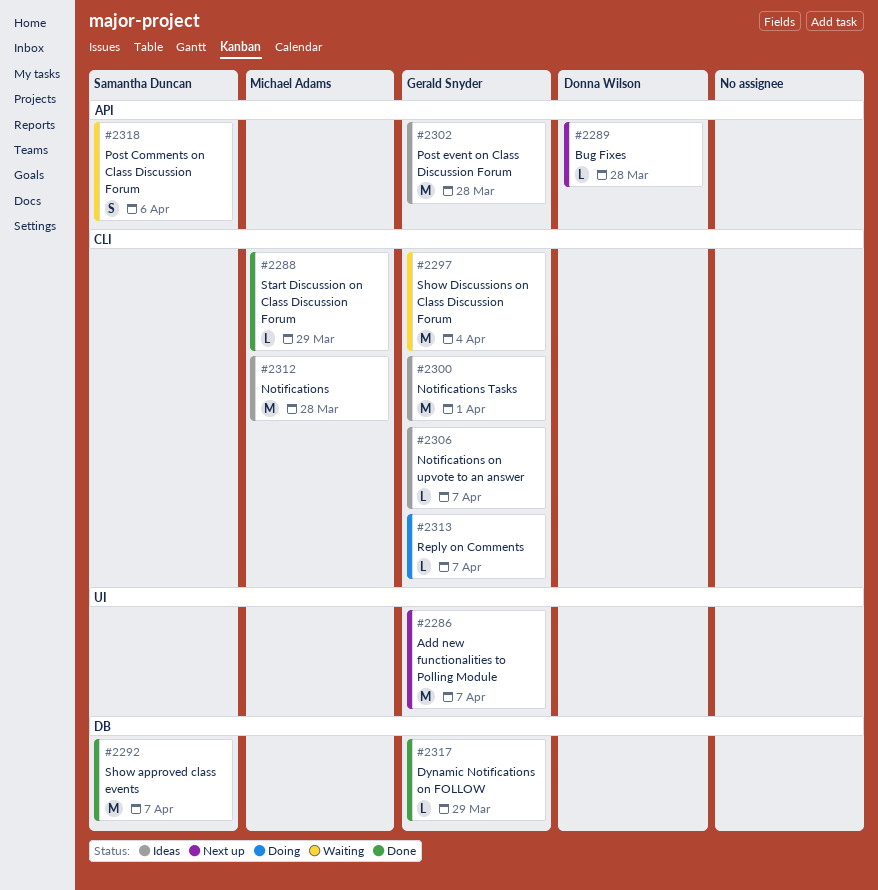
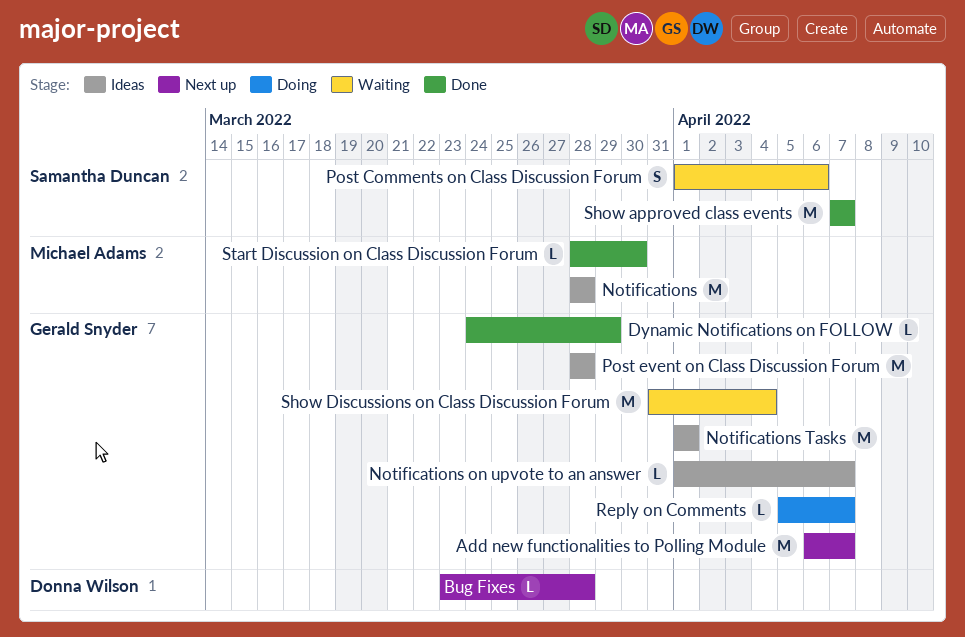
Start Discussion on Class Discussion Forum, due: Mar 29 -> Mar 30

